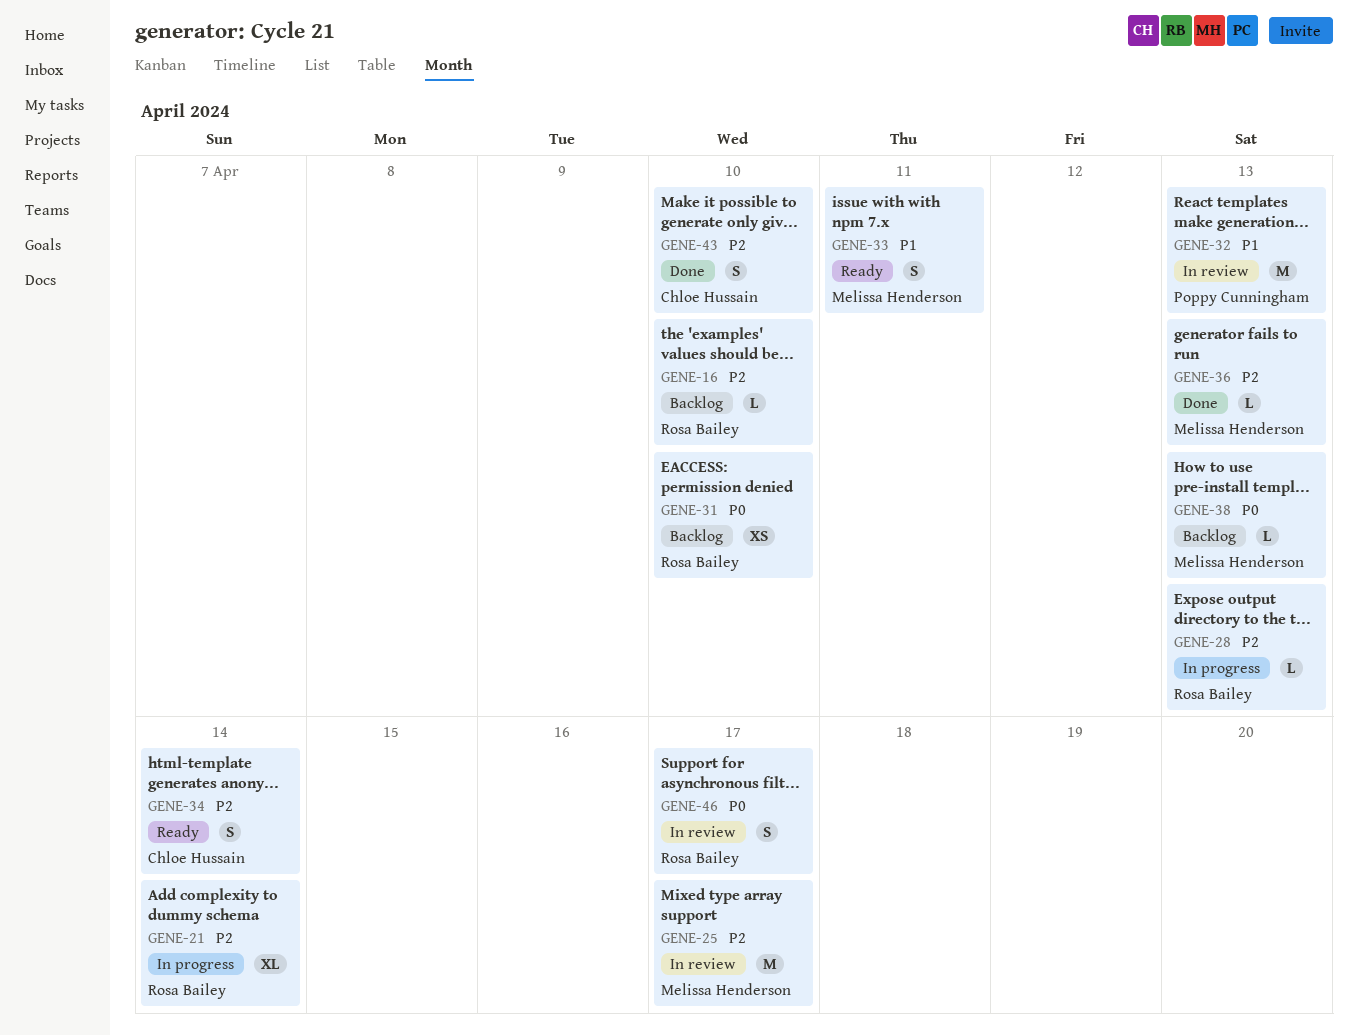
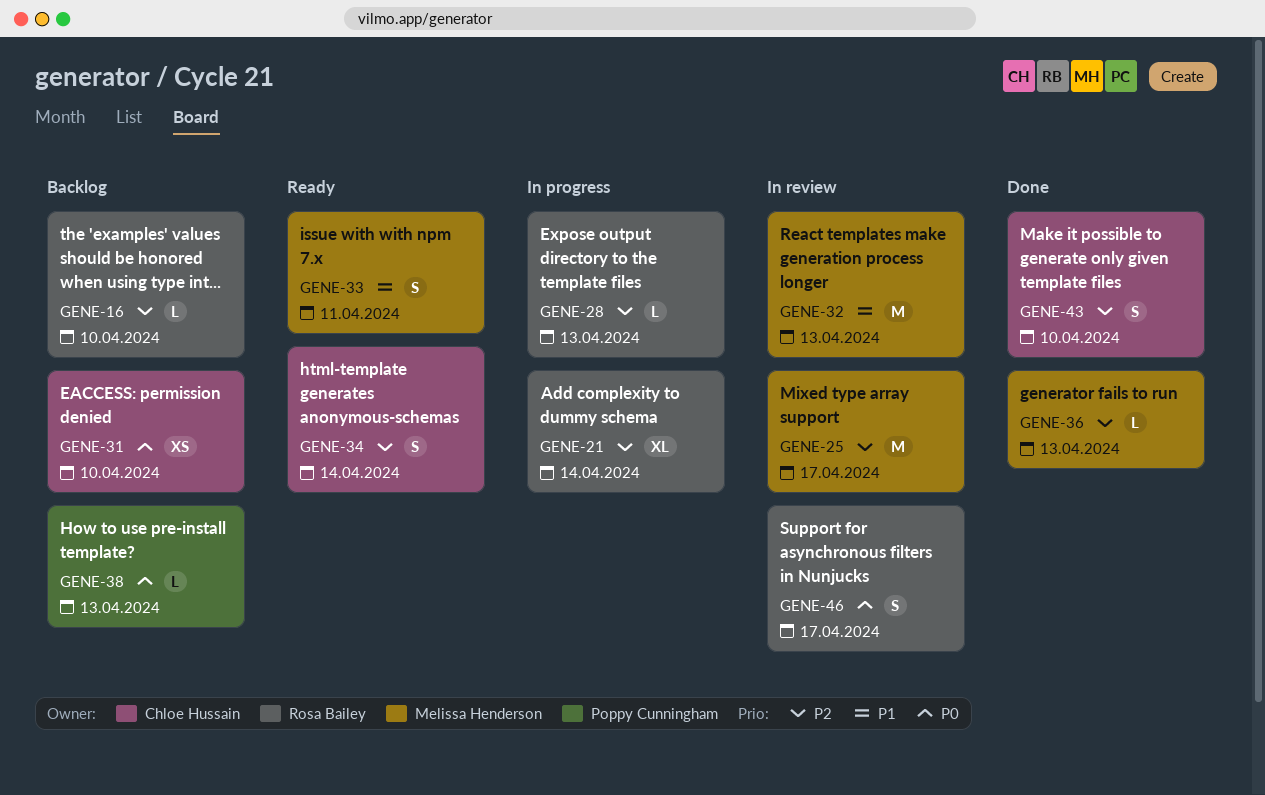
GENE-31, owner: Rosa Bailey -> Chloe Hussain
GENE-32, owner: Poppy Cunningham -> Melissa Henderson
GENE-38, owner: Melissa Henderson -> Poppy Cunningham

